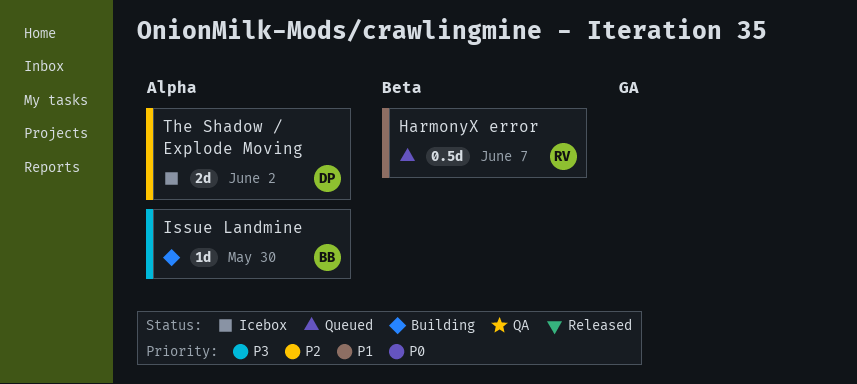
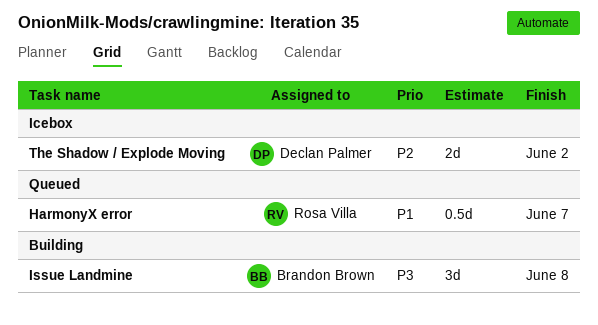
Issue Landmine, estimate: 1d -> 3d
Issue Landmine, due: May 30 -> Jun 8

